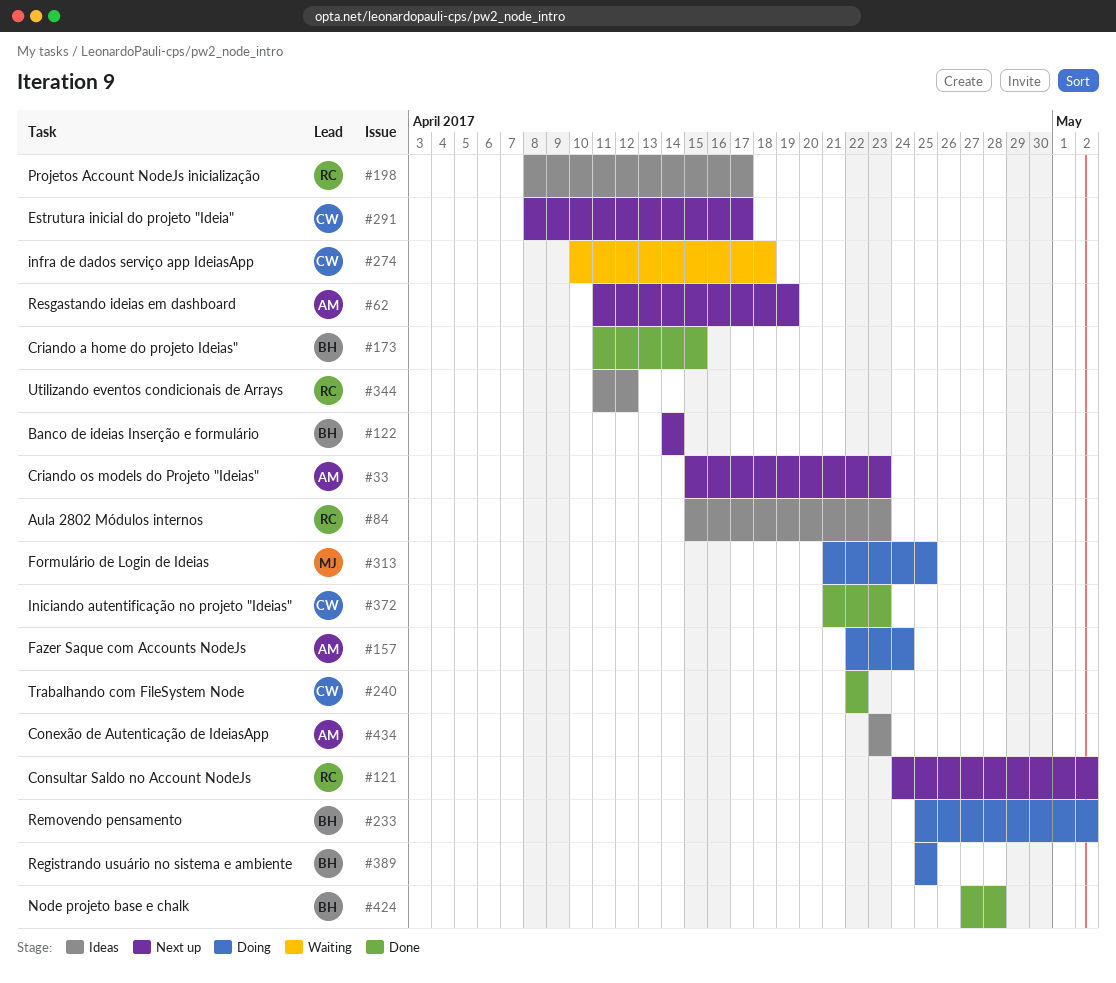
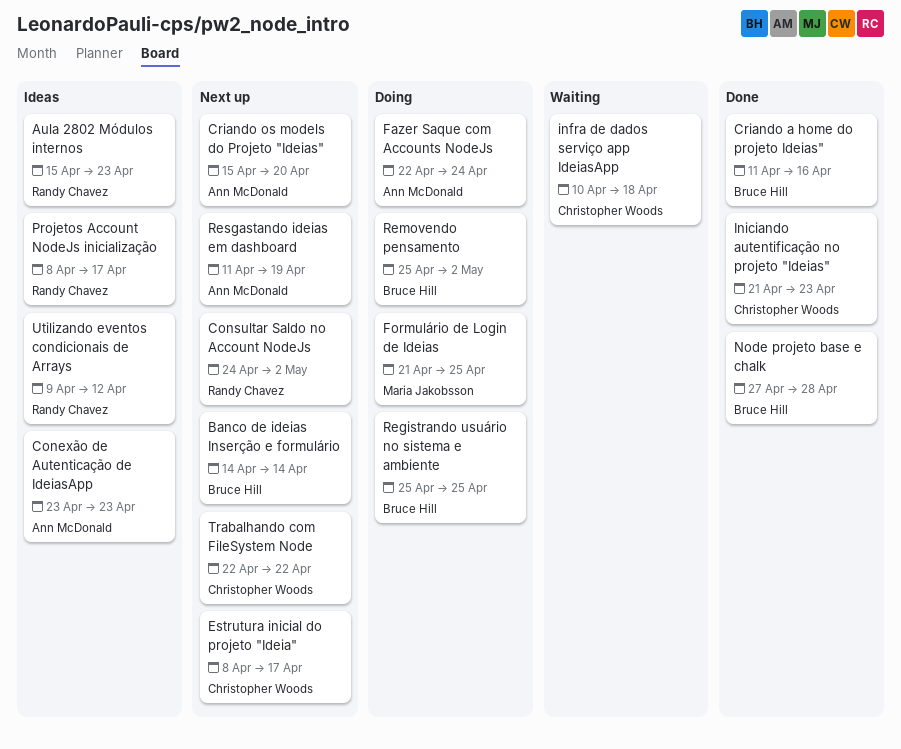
Criando a home do projeto Ideias", due: Apr 15 -> Apr 16
Criando os models do Projeto "Ideias", due: Apr 23 -> Apr 20
Trabalhando com FileSystem Node, status: Done -> Next up
Utilizando eventos condicionais de Arrays, start: Apr 11 -> Apr 9

